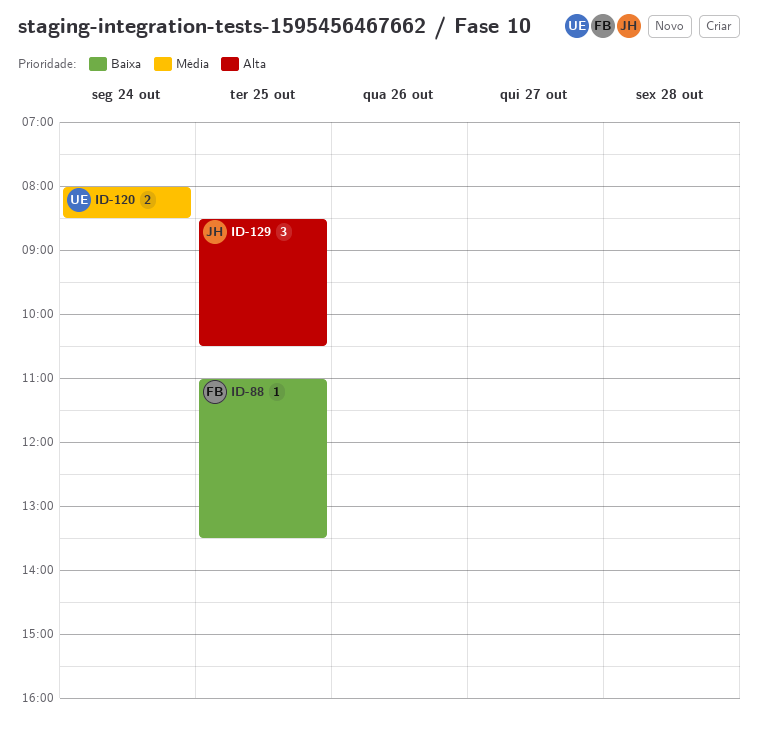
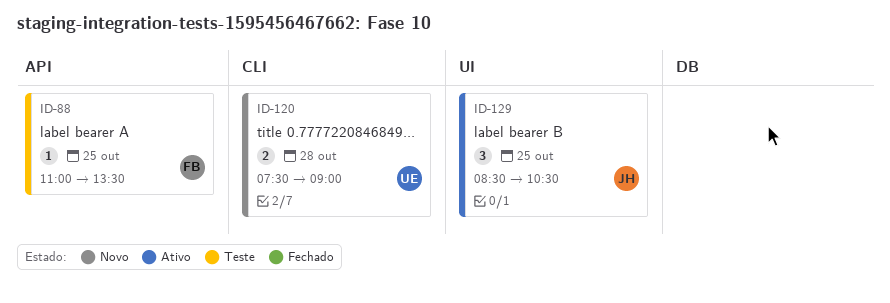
ID-120, day: Oct 24 -> Oct 28
ID-120, begins: 08:00 -> 07:30
ID-120, ends: 08:30 -> 09:00

